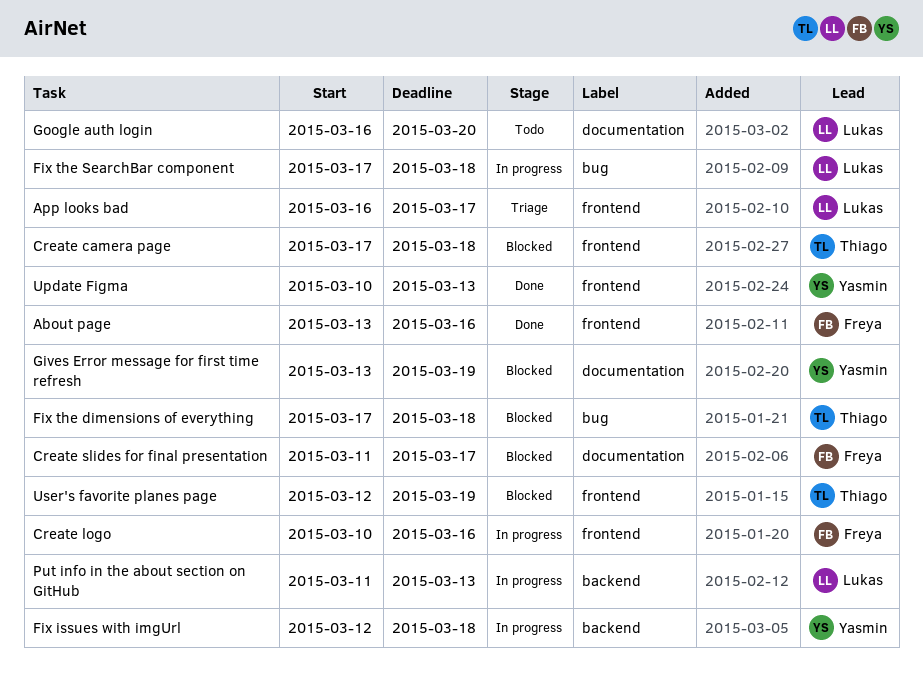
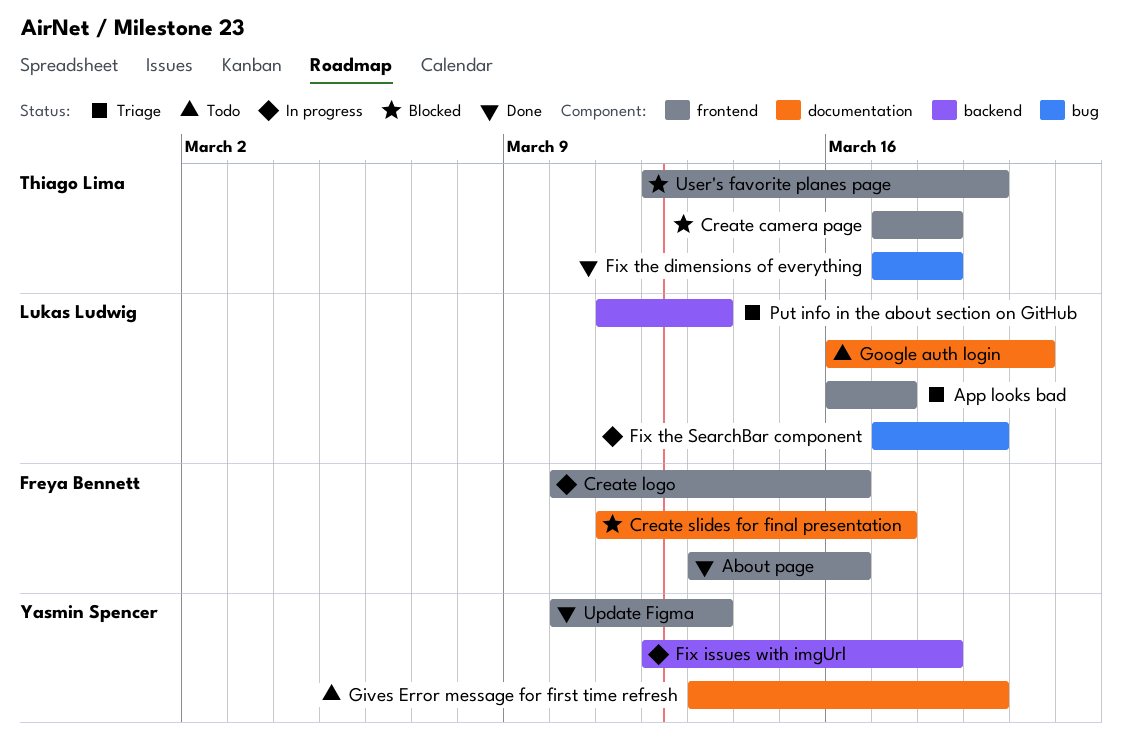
Fix the dimensions of everything, status: Blocked -> Done
Fix the SearchBar component, due: Mar 18 -> Mar 19
Gives Error message for first time refresh, status: Blocked -> Todo
Put info in the about section on GitHub, status: In progress -> Triage

